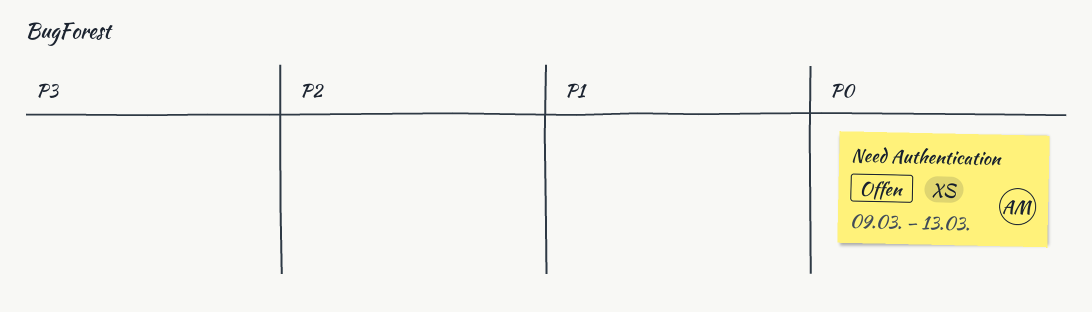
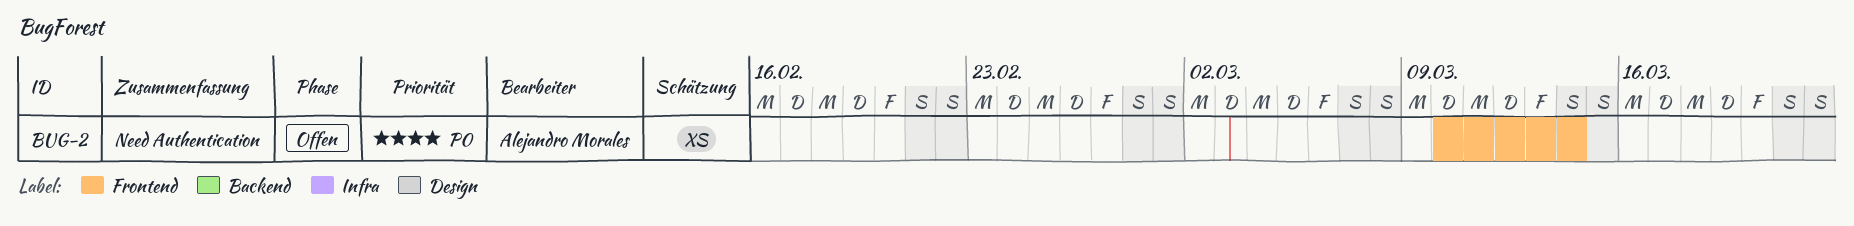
Need Authentication, start: Mar 9 -> Mar 10
Need Authentication, due: Mar 13 -> Mar 14

